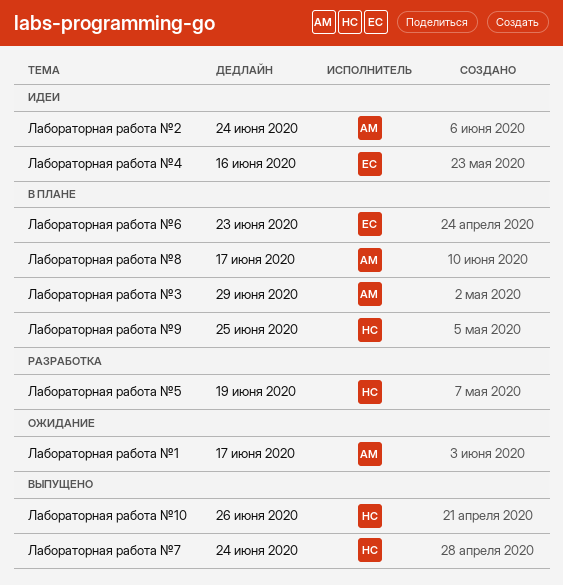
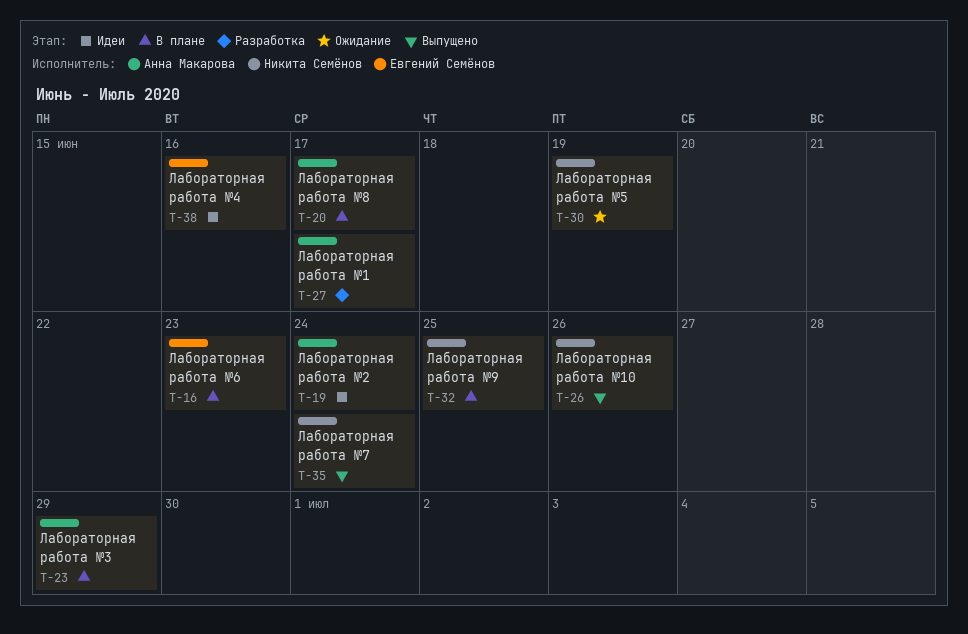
Лабораторная работа №1, status: Ожидание -> Разработка
Лабораторная работа №5, status: Разработка -> Ожидание

